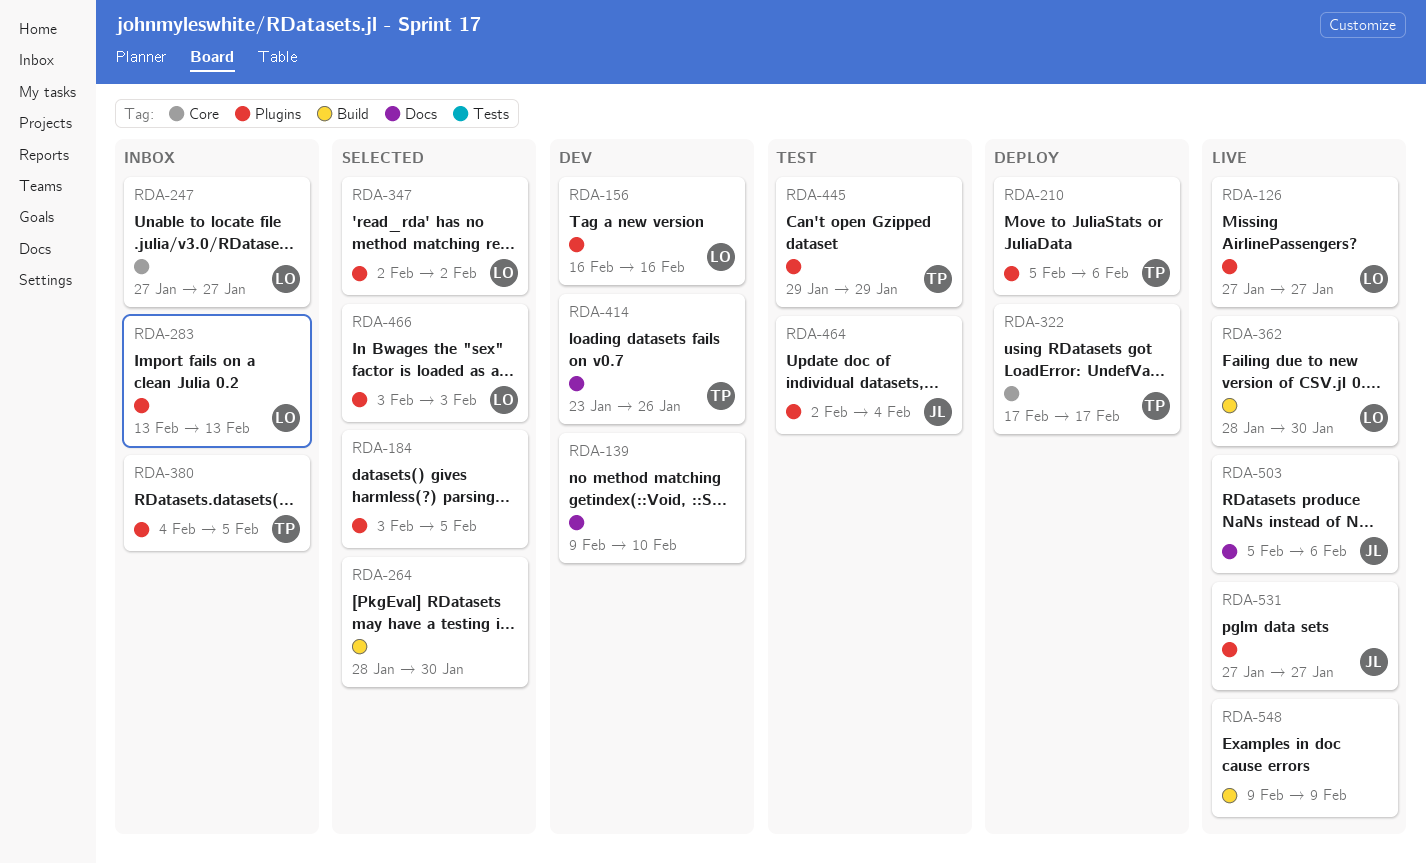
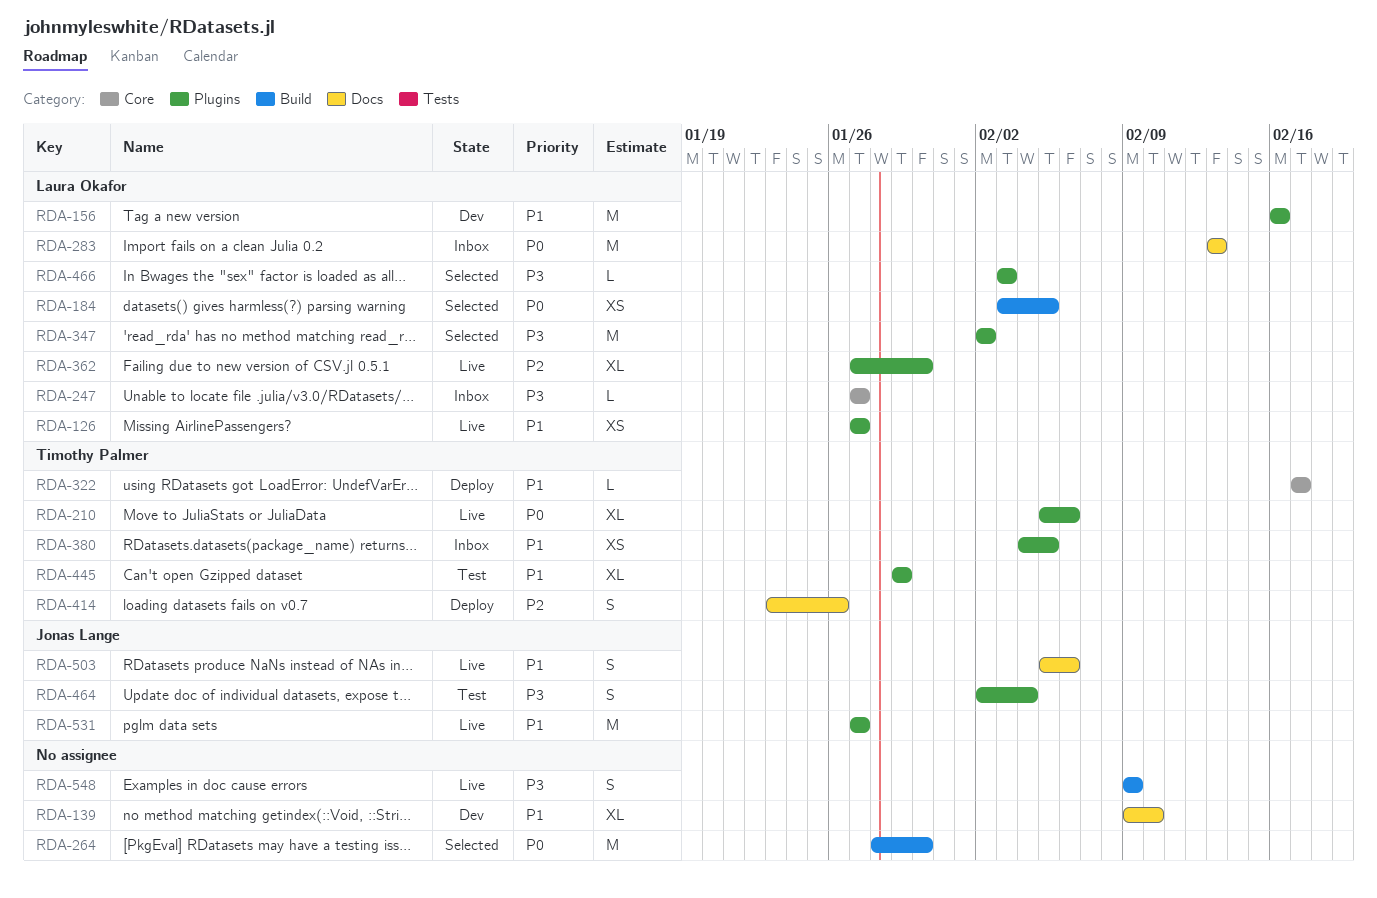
RDA-184, owner: none -> Laura Okafor
RDA-184, label: Plugins -> Build
RDA-210, status: Deploy -> Live
RDA-283, label: Plugins -> Docs
RDA-362, label: Build -> Plugins
RDA-362, start: Jan 28 -> Jan 27
RDA-414, status: Dev -> Deploy

